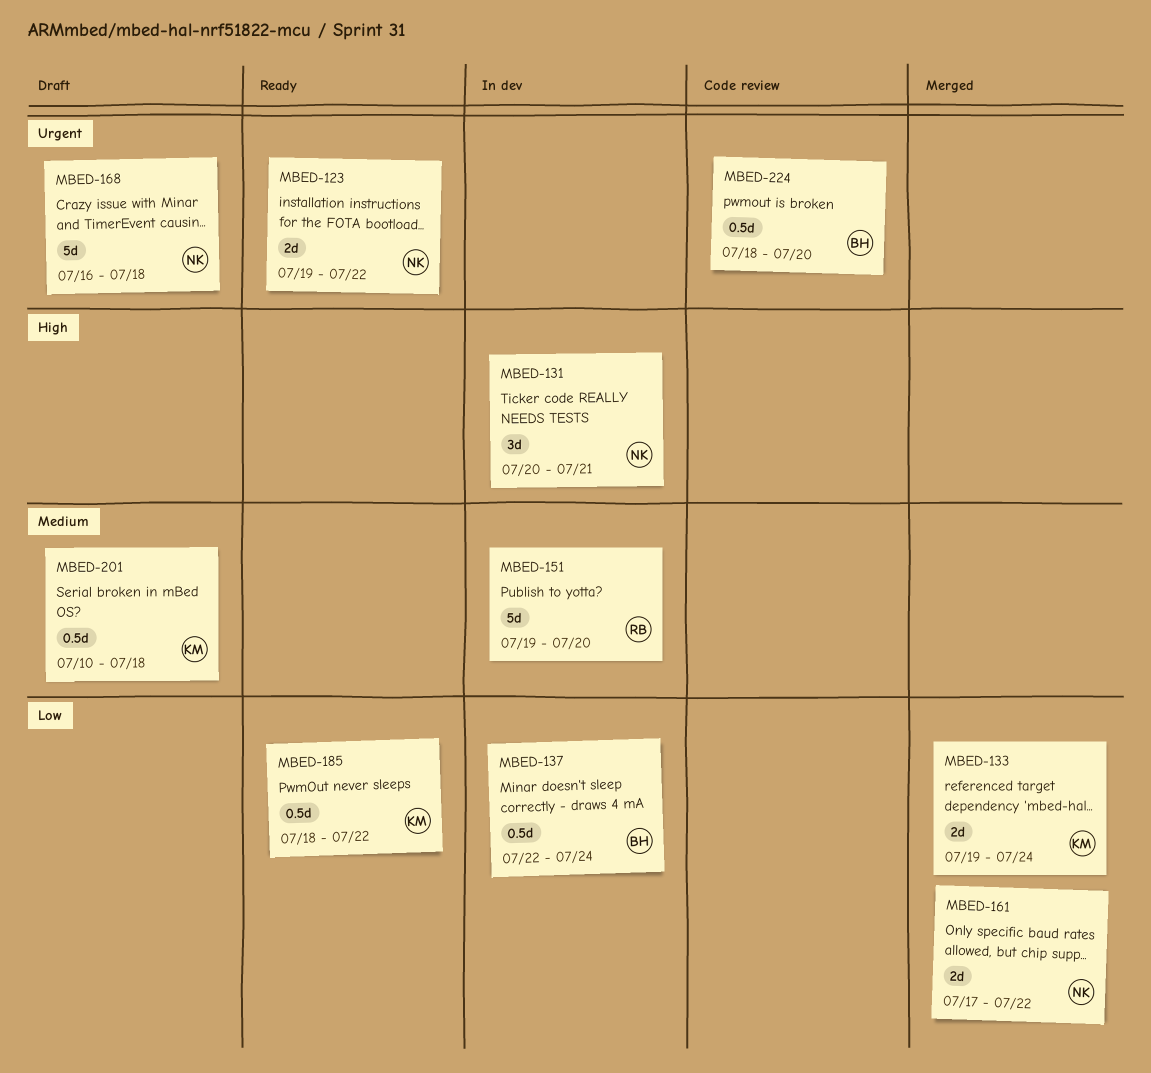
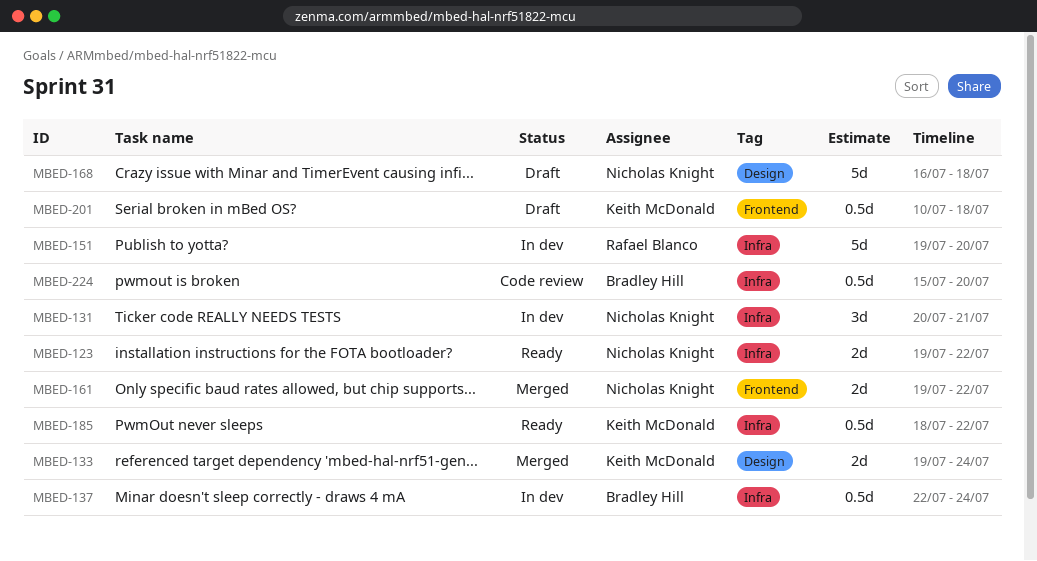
MBED-161, start: Jul 17 -> Jul 19
MBED-224, start: Jul 18 -> Jul 15

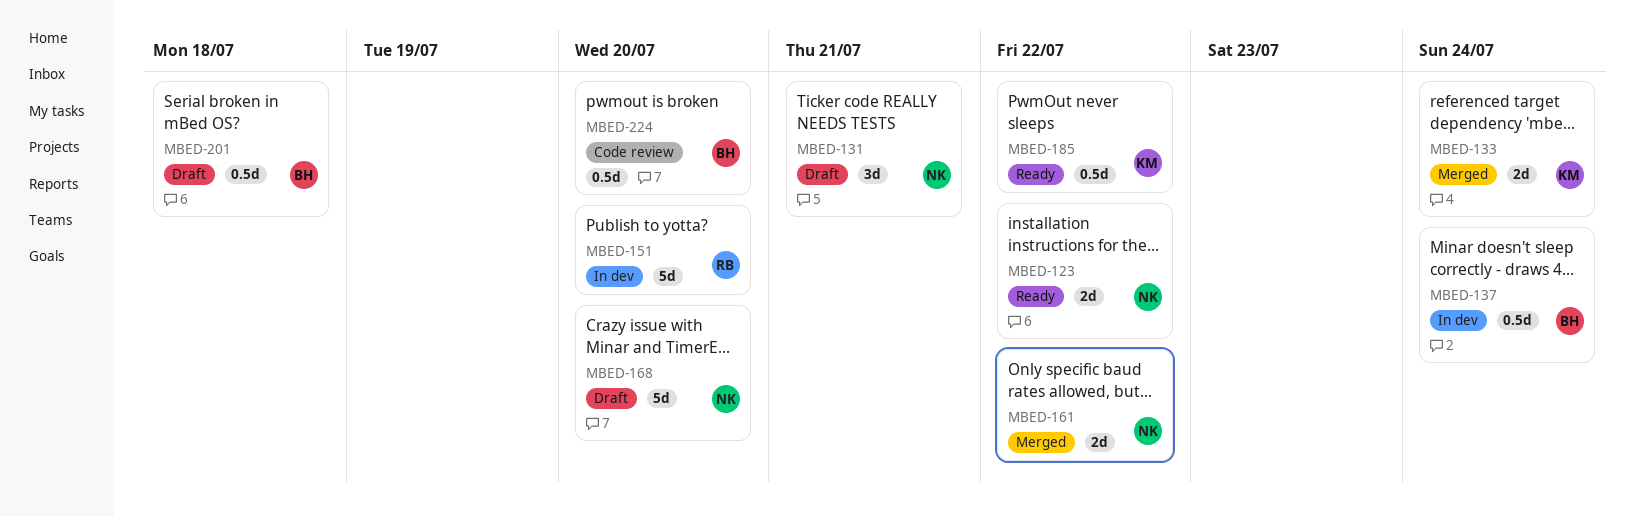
MBED-131, status: In dev -> Draft
MBED-168, due: Jul 18 -> Jul 20
MBED-201, owner: Keith McDonald -> Bradley Hill

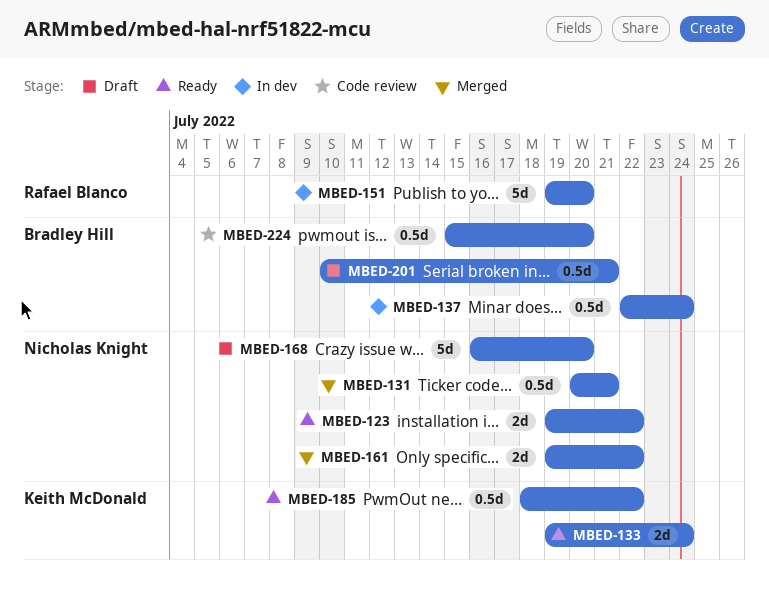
MBED-131, status: Draft -> Merged
MBED-131, estimate: 3d -> 0.5d
MBED-133, status: Merged -> Ready
MBED-201, due: Jul 18 -> Jul 21

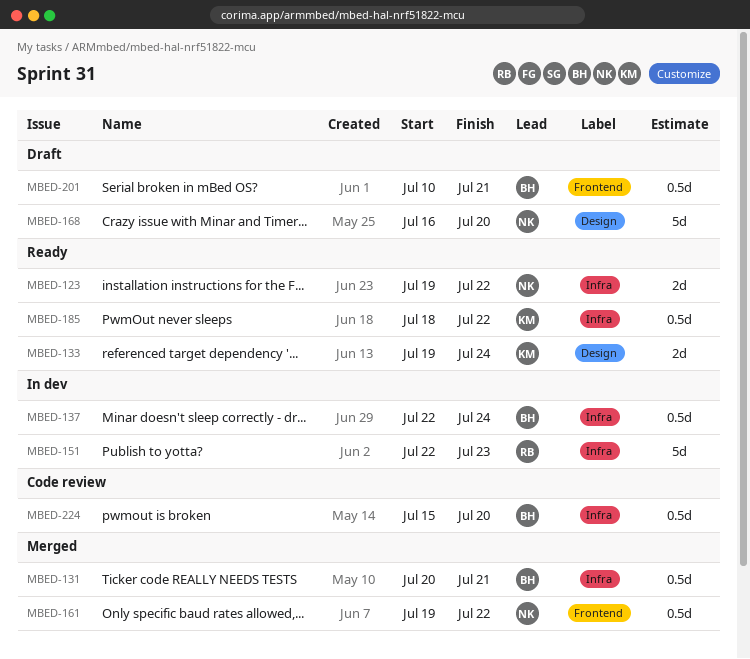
MBED-131, owner: Nicholas Knight -> Bradley Hill
MBED-151, start: Jul 19 -> Jul 22
MBED-151, due: Jul 20 -> Jul 23
MBED-161, estimate: 2d -> 0.5d

